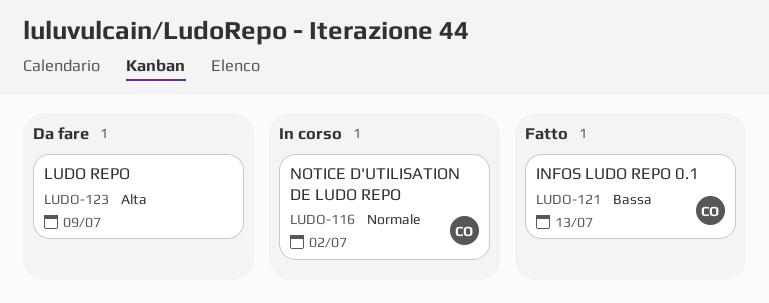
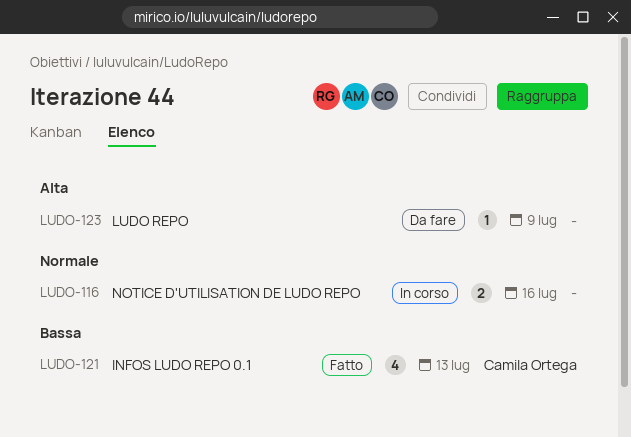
LUDO-116, owner: Camila Ortega -> none
LUDO-116, due: Jul 2 -> Jul 16

